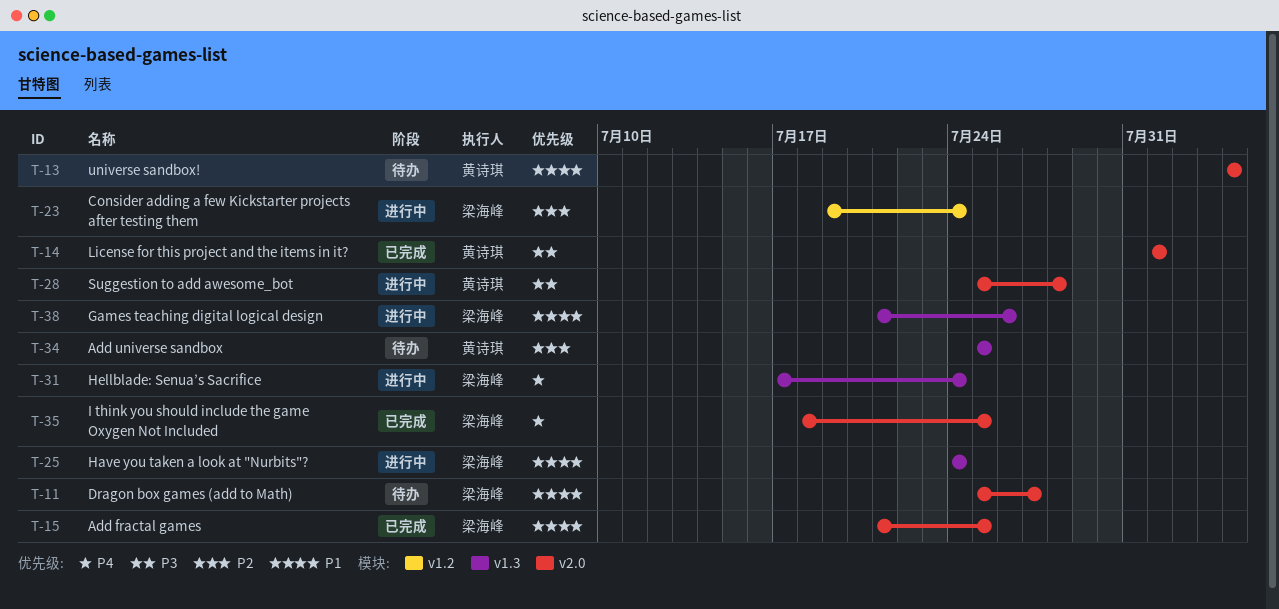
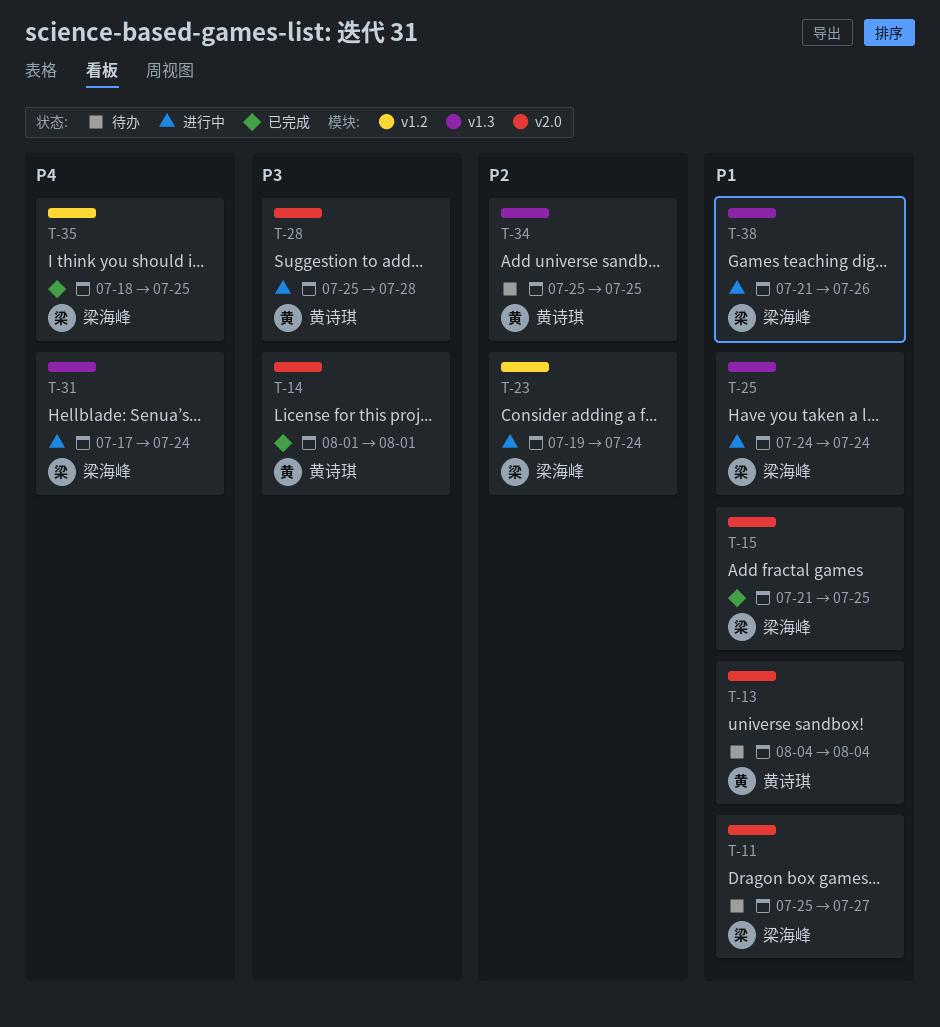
T-35, label: v2.0 -> v1.2

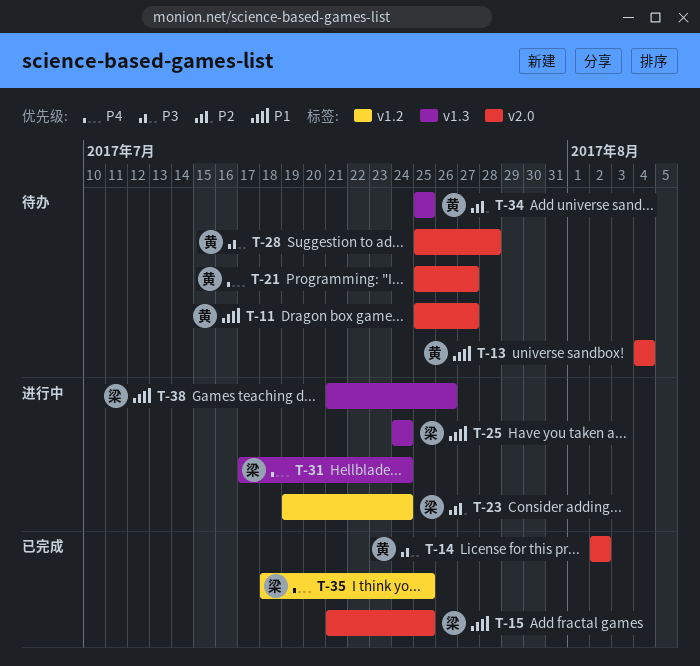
T-11, owner: 梁海峰 -> 黄诗琪
T-14, start: Aug 1 -> Aug 2
T-14, due: Aug 1 -> Aug 2
T-21: none -> present
T-28, status: 进行中 -> 待办

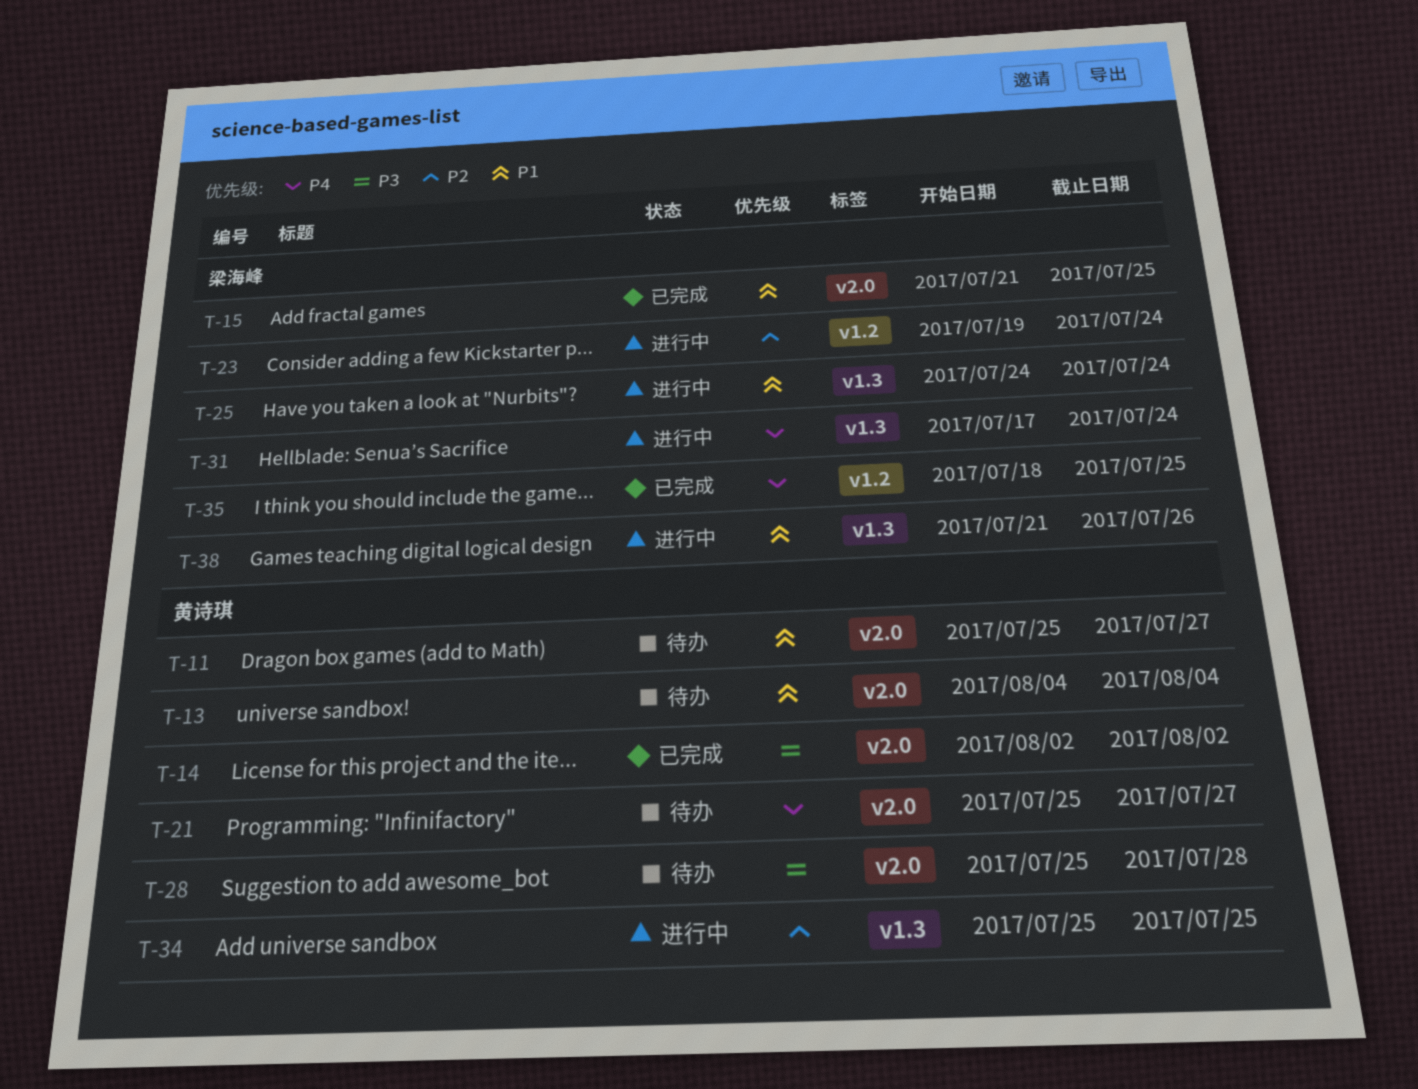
T-34, status: 待办 -> 进行中

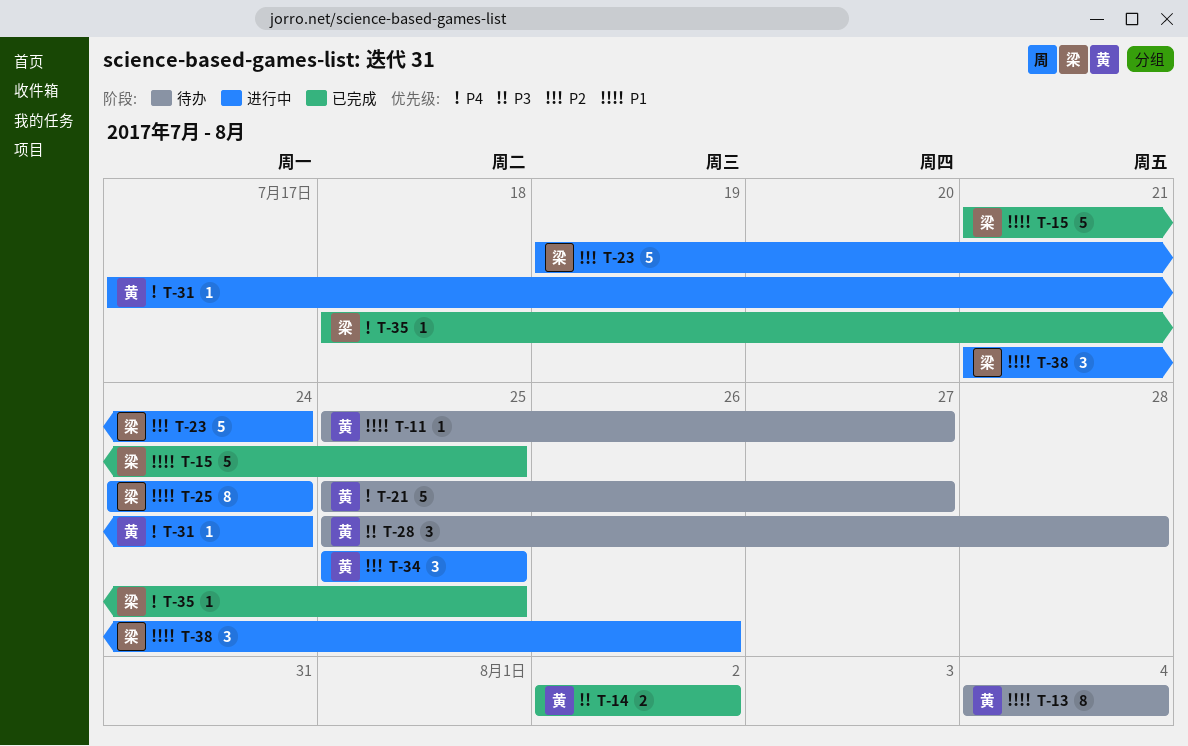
T-31, owner: 梁海峰 -> 黄诗琪

